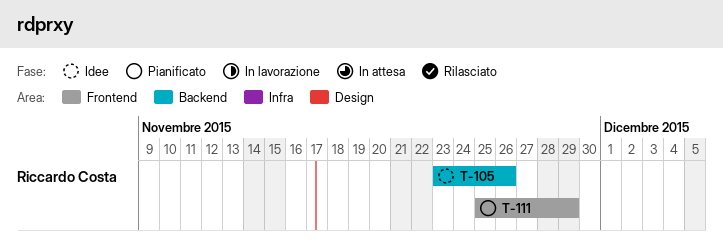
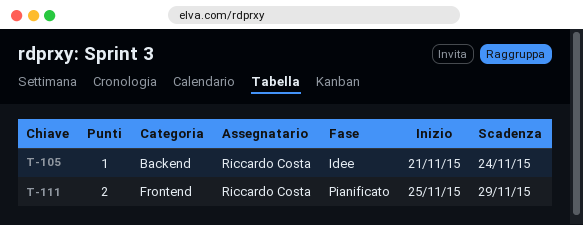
T-105, start: Nov 23 -> Nov 21
T-105, due: Nov 26 -> Nov 24

